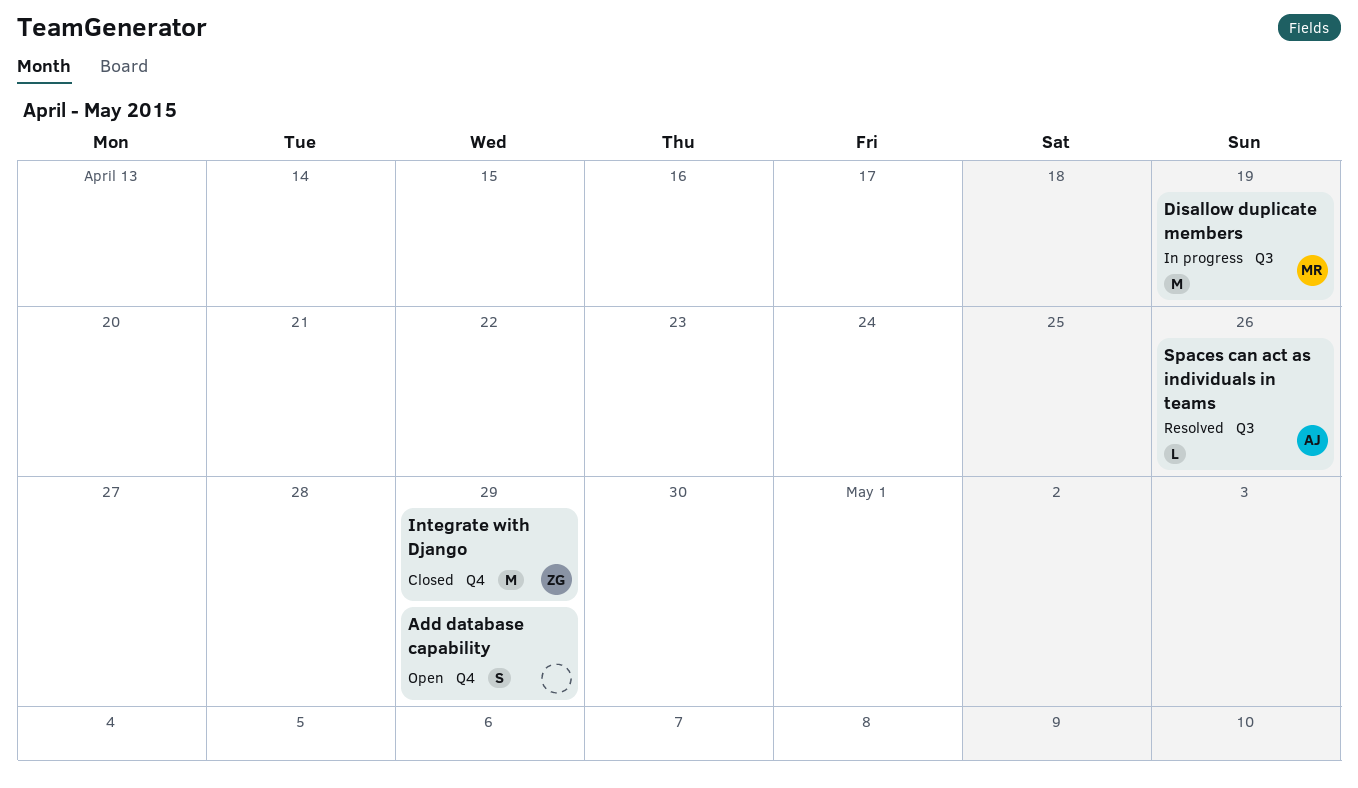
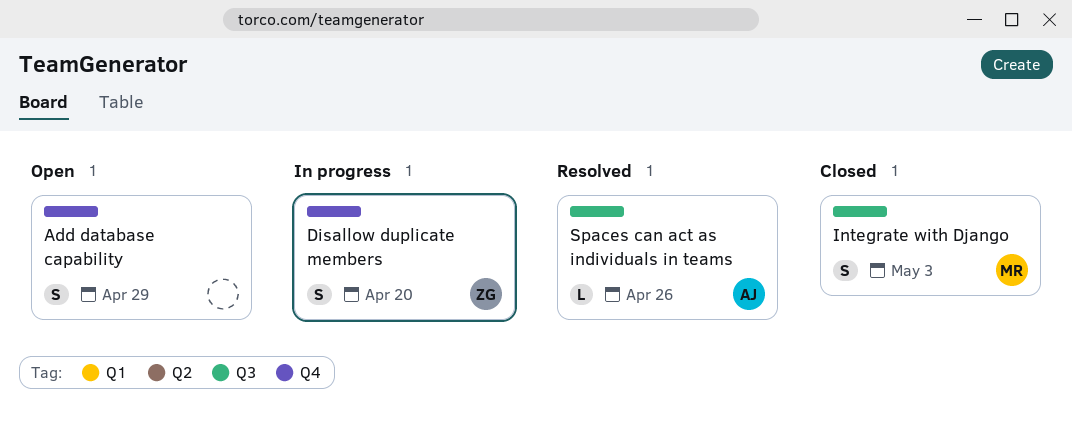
Disallow duplicate members, owner: MR -> ZG
Disallow duplicate members, label: Q3 -> Q4
Disallow duplicate members, estimate: M -> S
Disallow duplicate members, due: Apr 19 -> Apr 20
Integrate with Django, owner: ZG -> MR
Integrate with Django, label: Q4 -> Q3
Integrate with Django, estimate: M -> S
Integrate with Django, due: Apr 29 -> May 3

